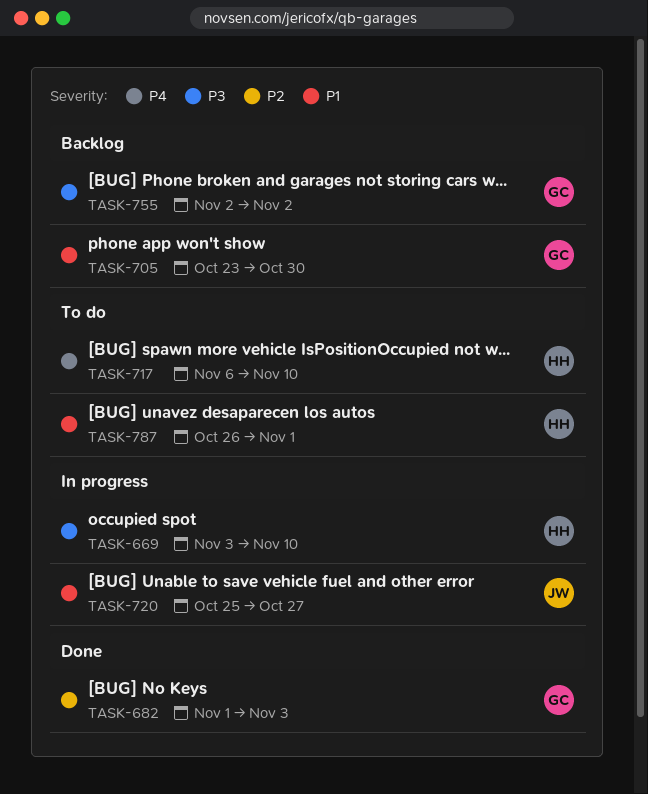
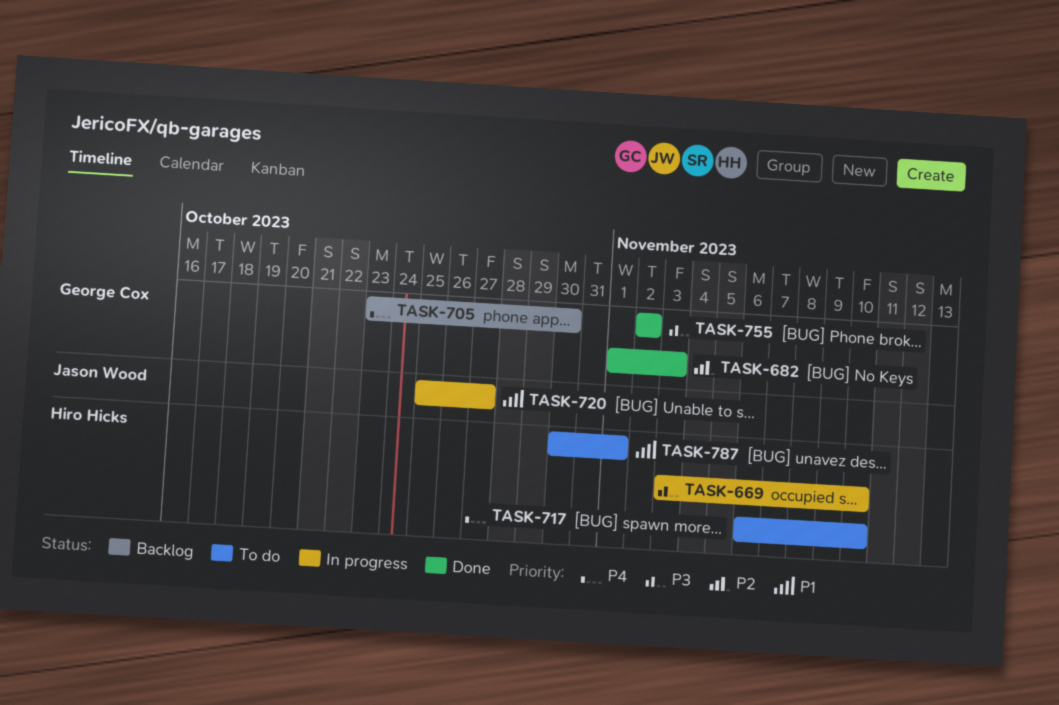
TASK-705, priority: P1 -> P4
TASK-755, status: Backlog -> Done
TASK-787, start: Oct 26 -> Oct 30

